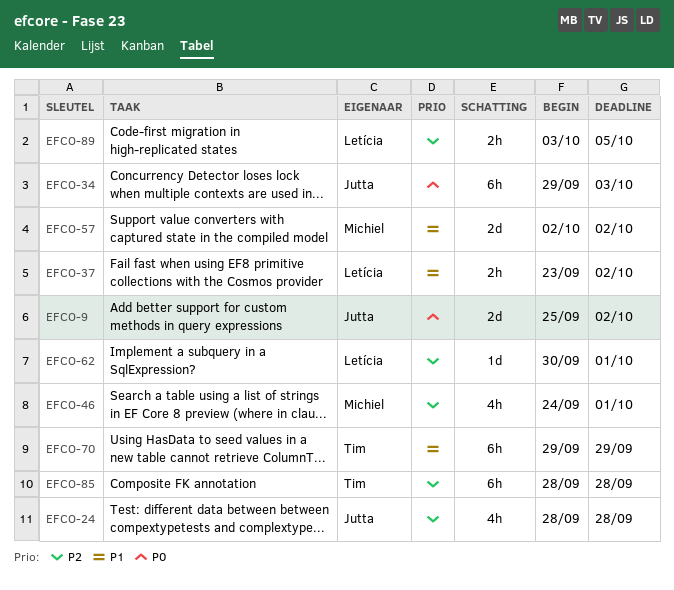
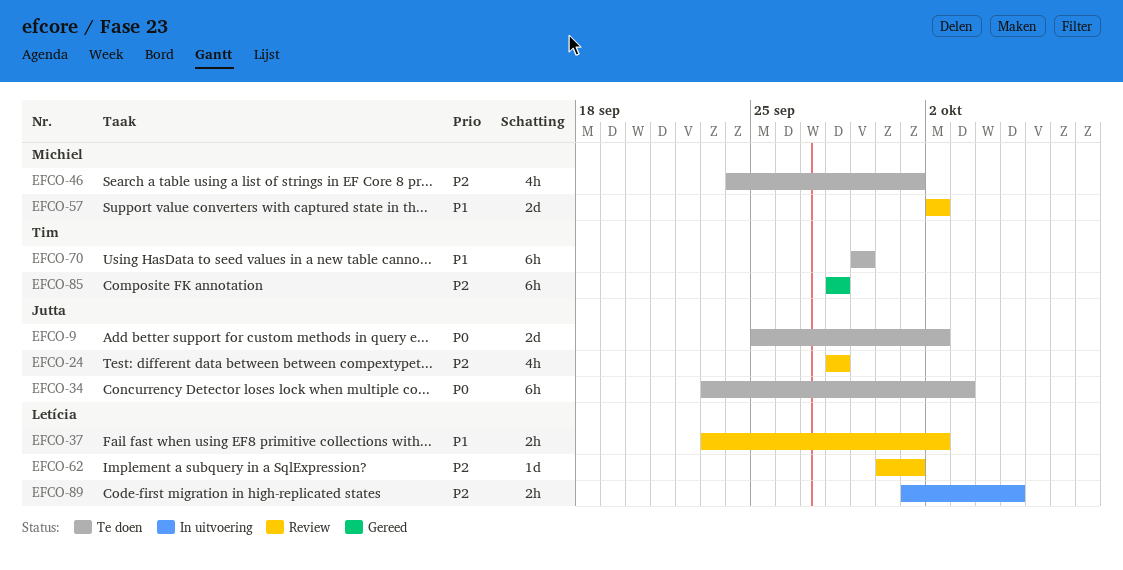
EFCO-34, start: Sep 29 -> Sep 23
EFCO-89, start: Oct 3 -> Oct 1

